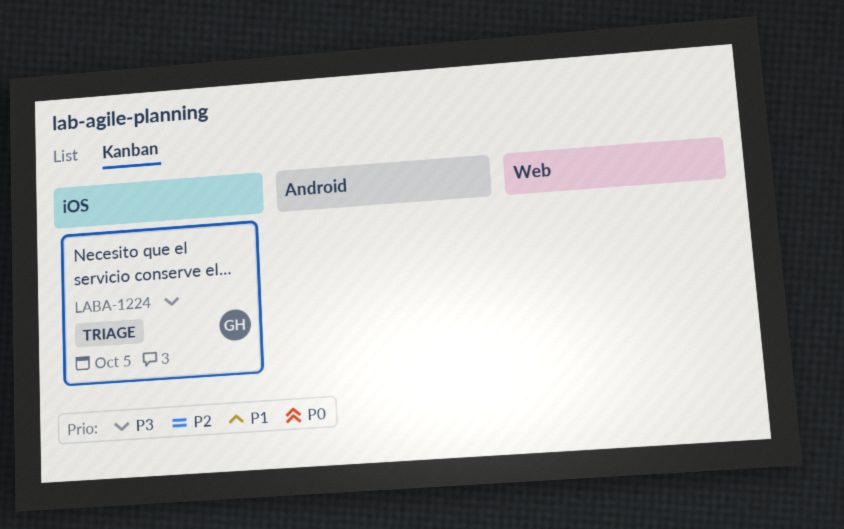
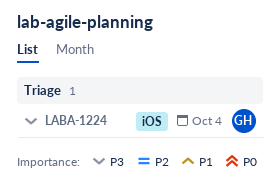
LABA-1224, due: Oct 5 -> Oct 4

